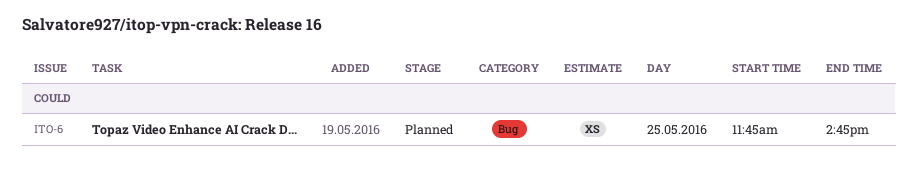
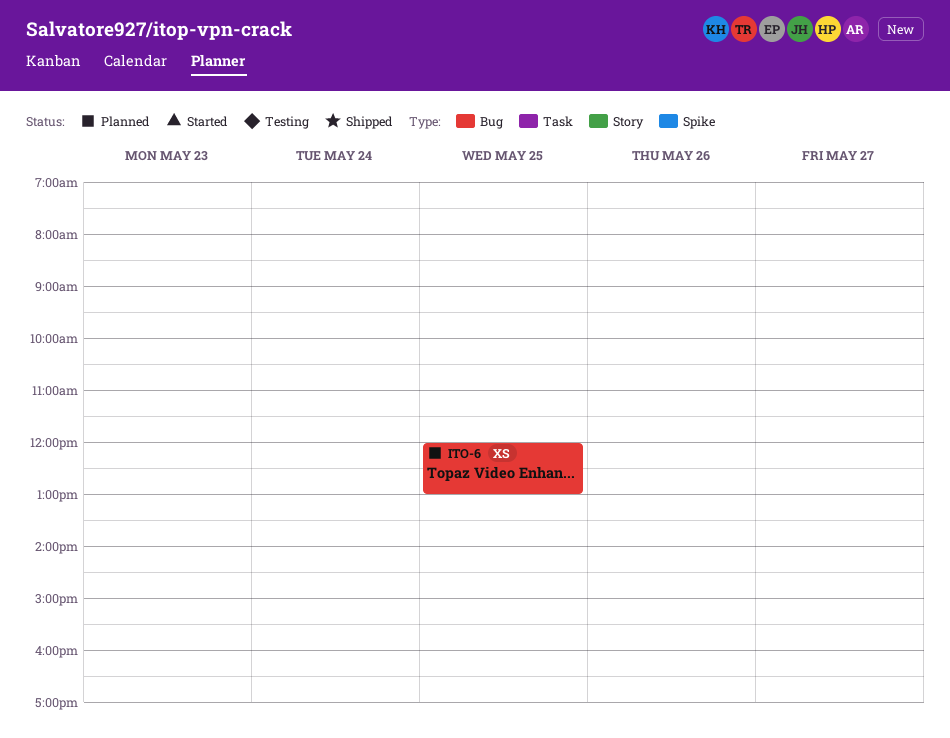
ITO-6, begins: 11:45 -> 12:00
ITO-6, ends: 14:45 -> 13:00

